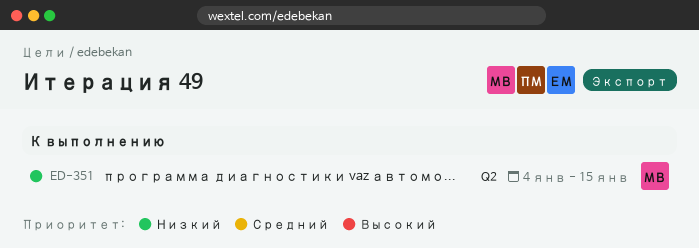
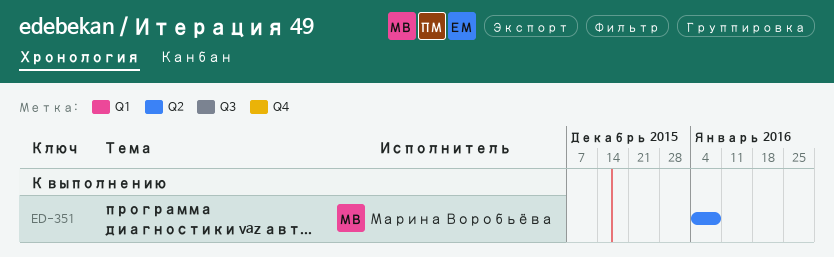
ED-351, due: Jan 15 -> Jan 8

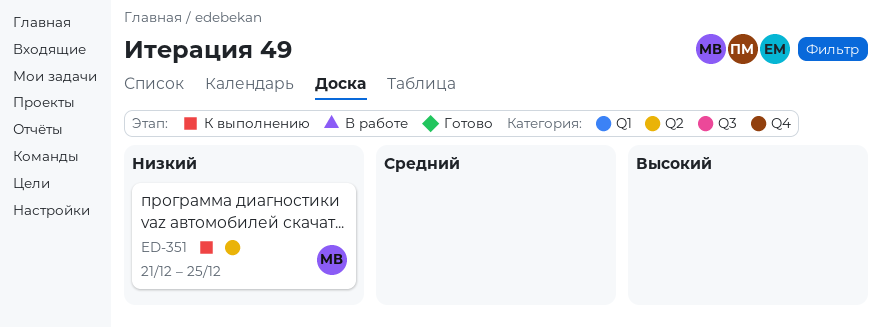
ED-351, start: Jan 4 -> Dec 21
ED-351, due: Jan 8 -> Dec 25

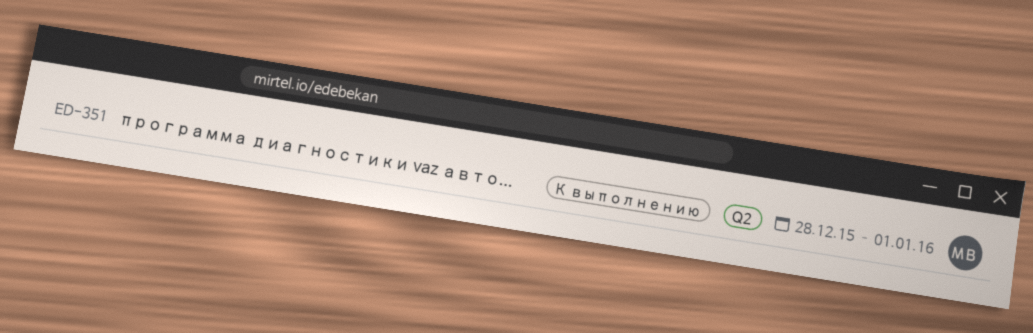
ED-351, start: Dec 21 -> Dec 28
ED-351, due: Dec 25 -> Jan 1

